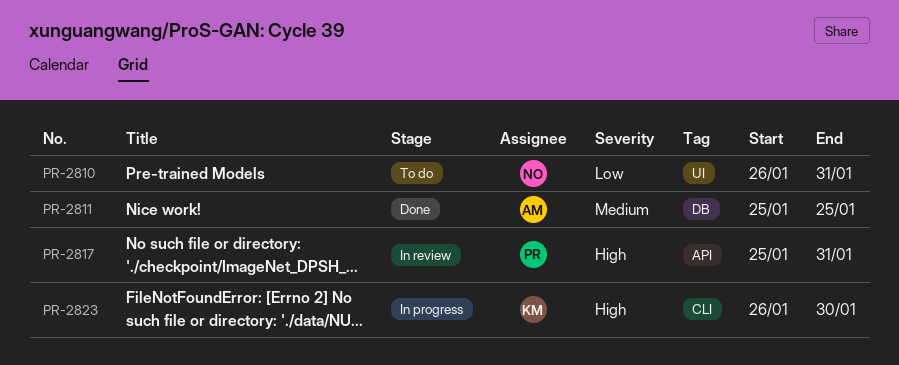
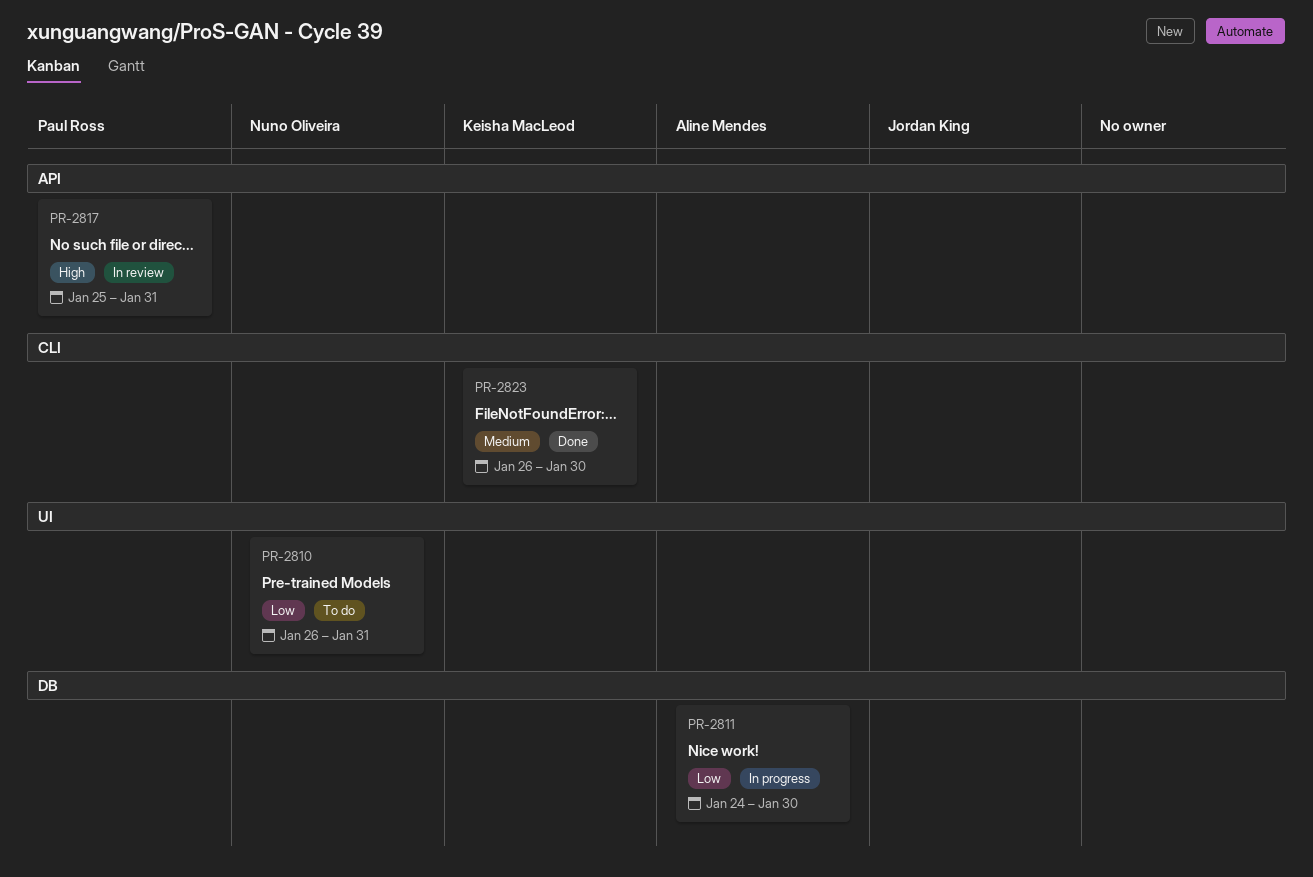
PR-2811, status: Done -> In progress
PR-2811, priority: Medium -> Low
PR-2811, start: Jan 25 -> Jan 24
PR-2811, due: Jan 25 -> Jan 30
PR-2823, status: In progress -> Done
PR-2823, priority: High -> Medium

